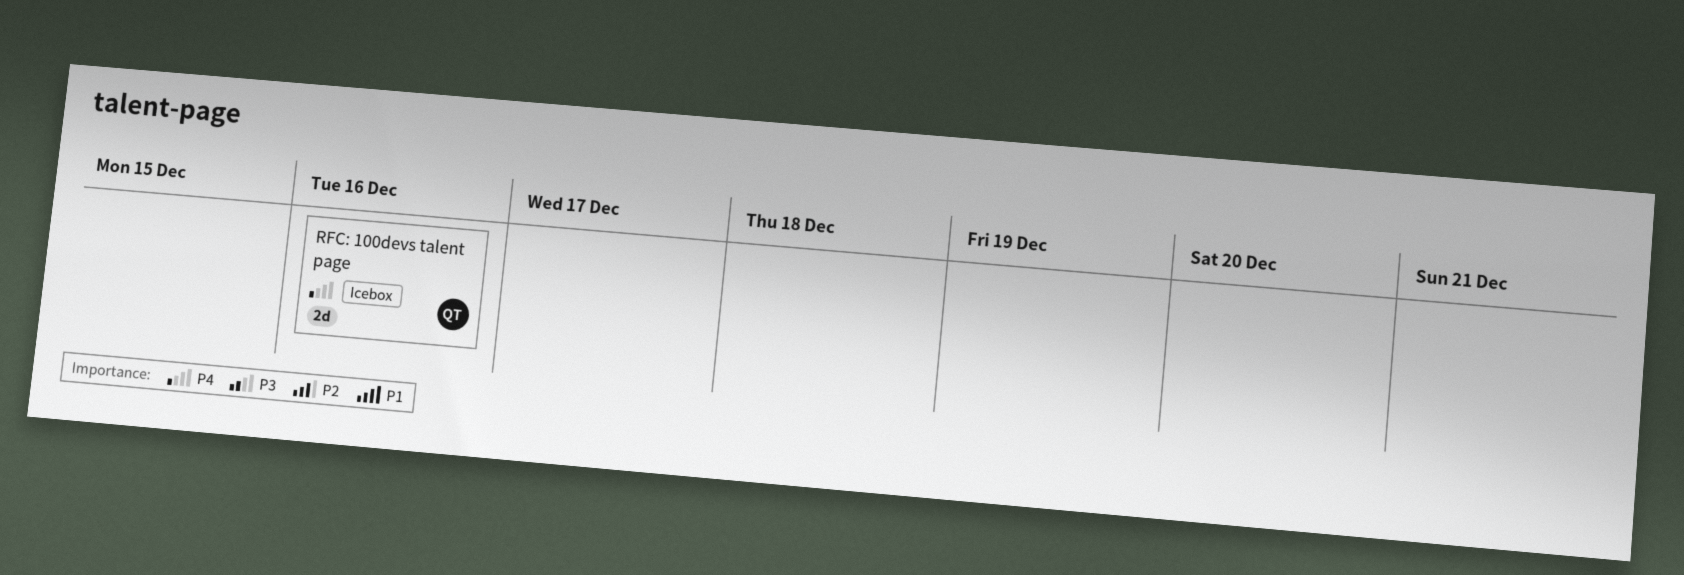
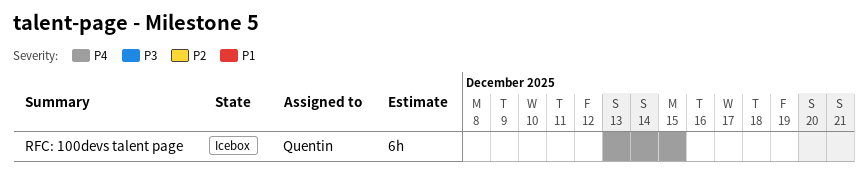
RFC: 100devs talent page, estimate: 2d -> 6h
RFC: 100devs talent page, due: Dec 16 -> Dec 15

